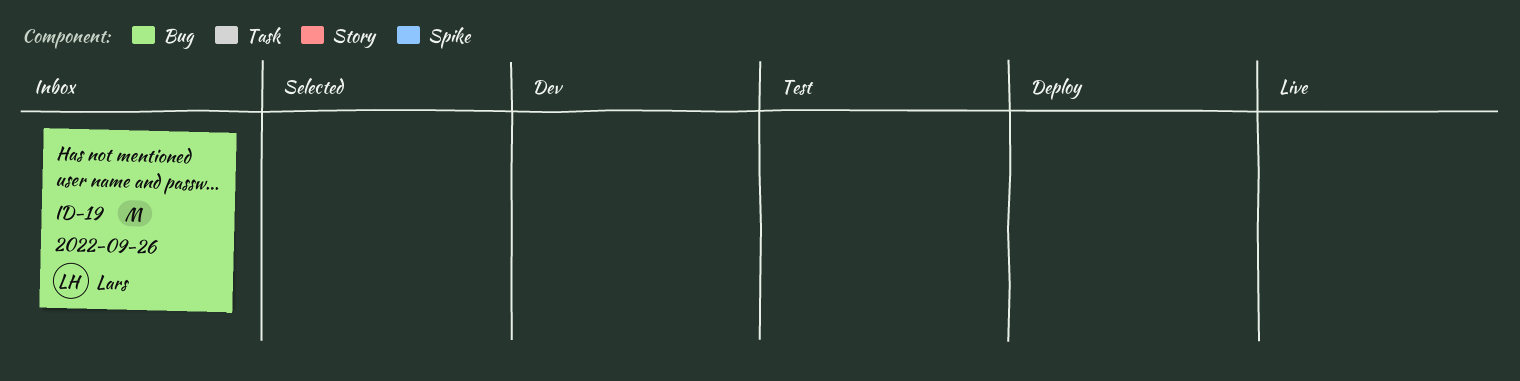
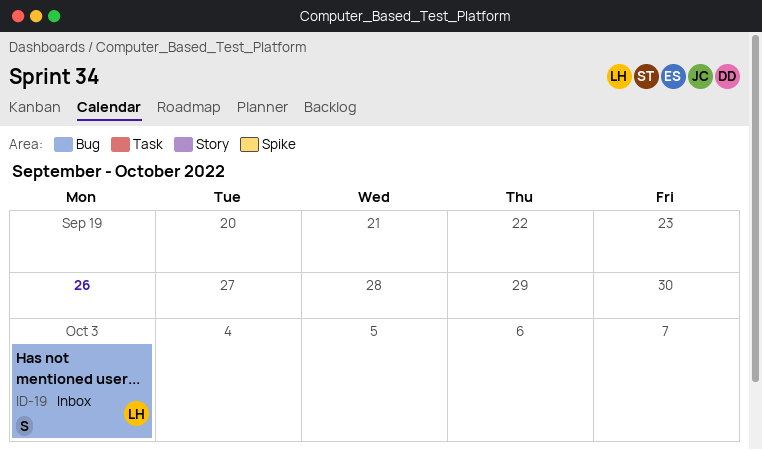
ID-19, estimate: M -> S
ID-19, due: Sep 26 -> Oct 3

